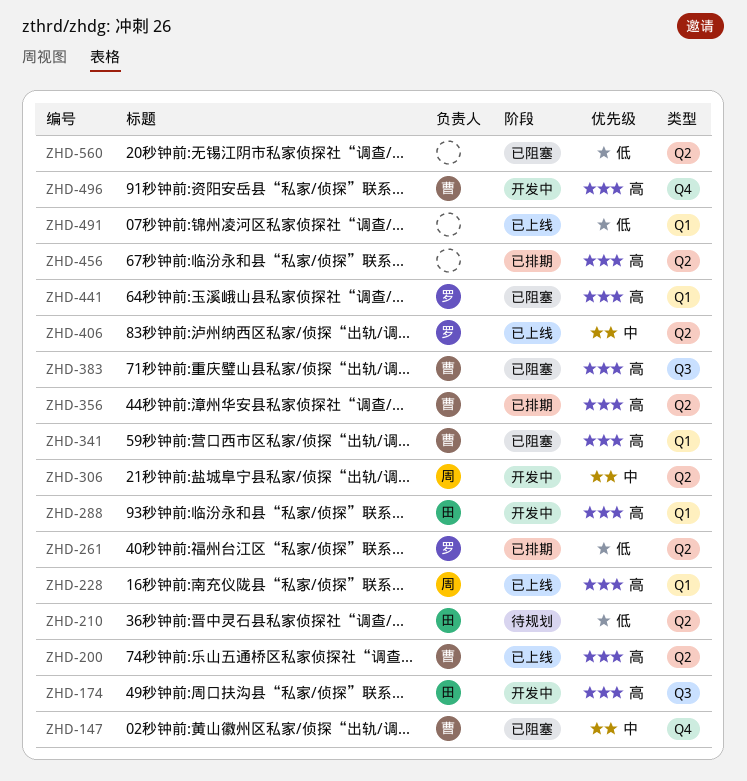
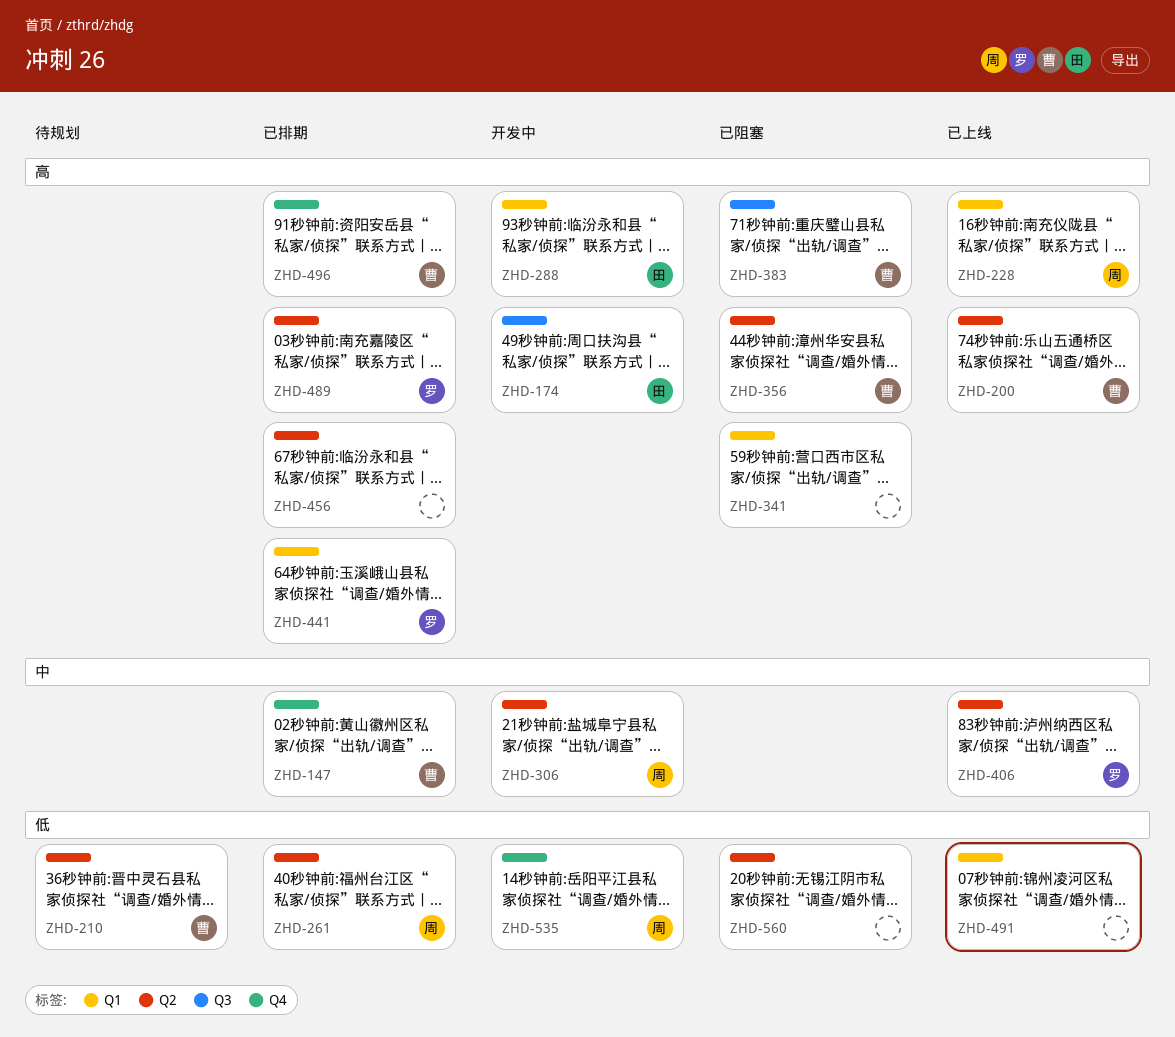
ZHD-147, status: 已阻塞 -> 已排期
ZHD-210, owner: 田 -> 曹
ZHD-261, owner: 罗 -> 周
ZHD-341, owner: 曹 -> none
ZHD-356, status: 已排期 -> 已阻塞
ZHD-441, status: 已阻塞 -> 已排期
ZHD-489: none -> present
ZHD-496, status: 开发中 -> 已排期
ZHD-535: none -> present

